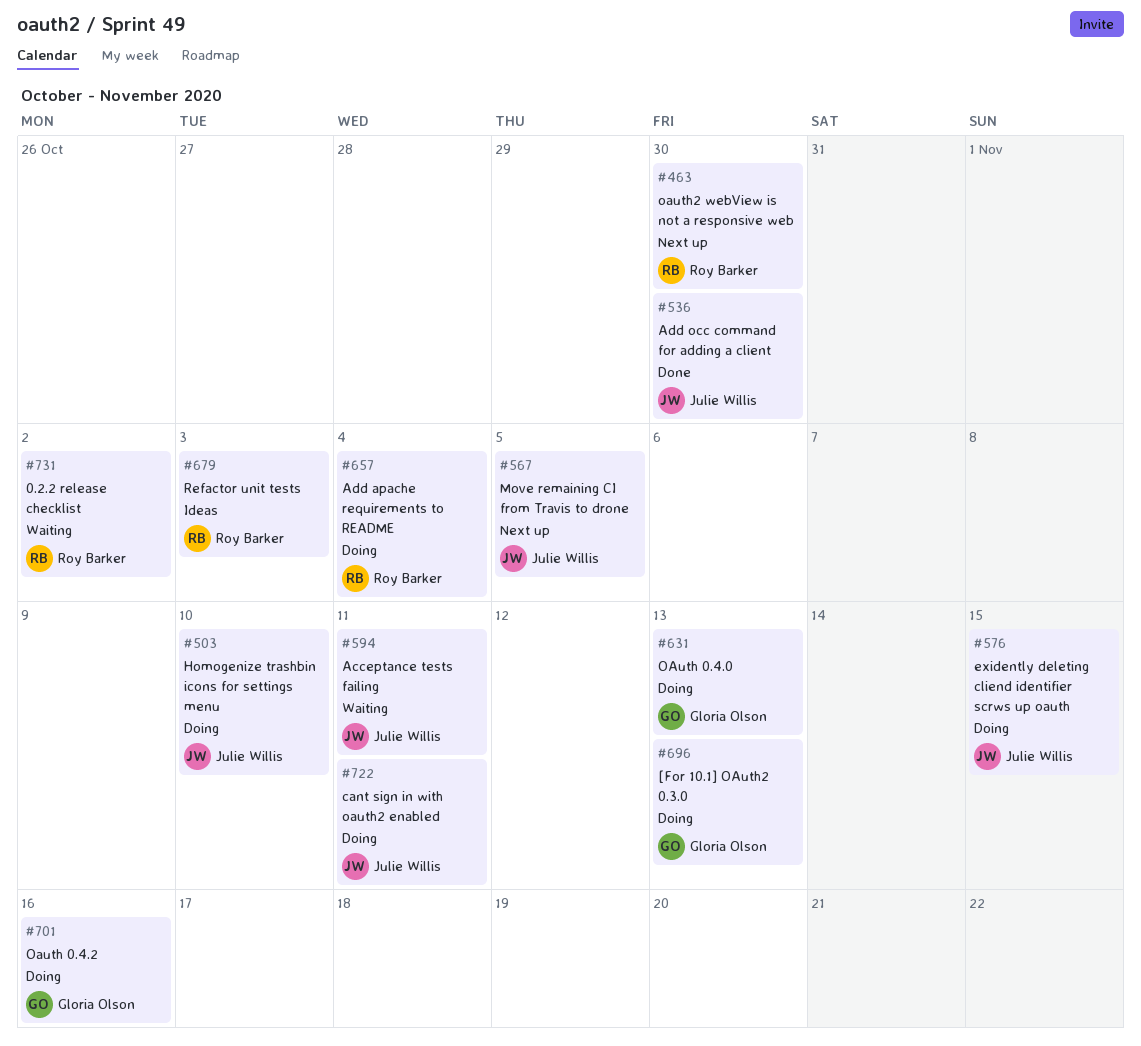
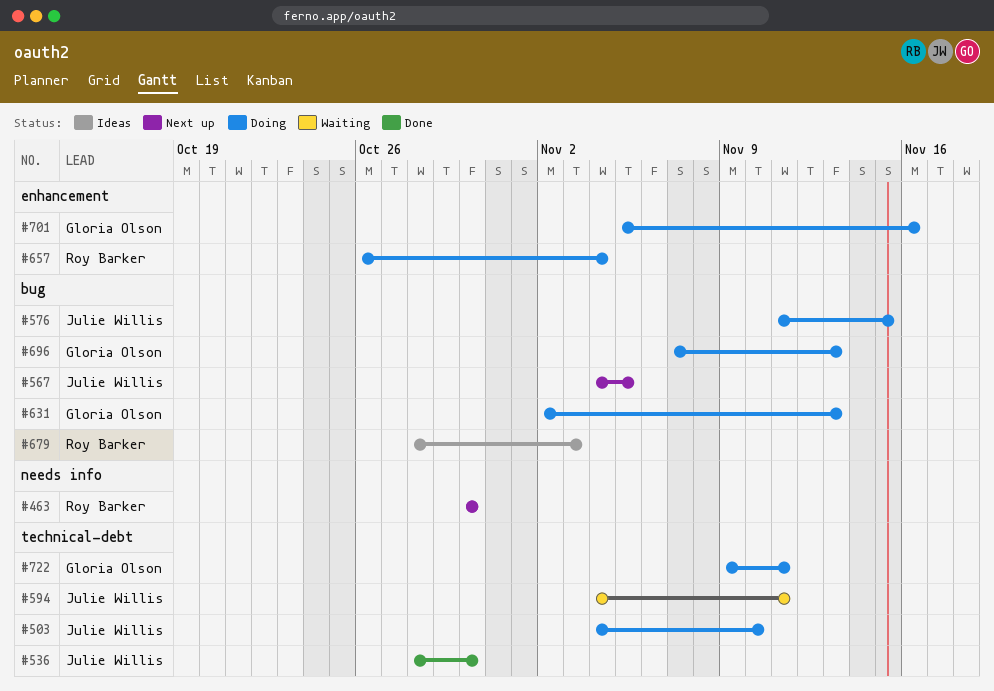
#722, owner: Julie Willis -> Gloria Olson
#731: present -> none

